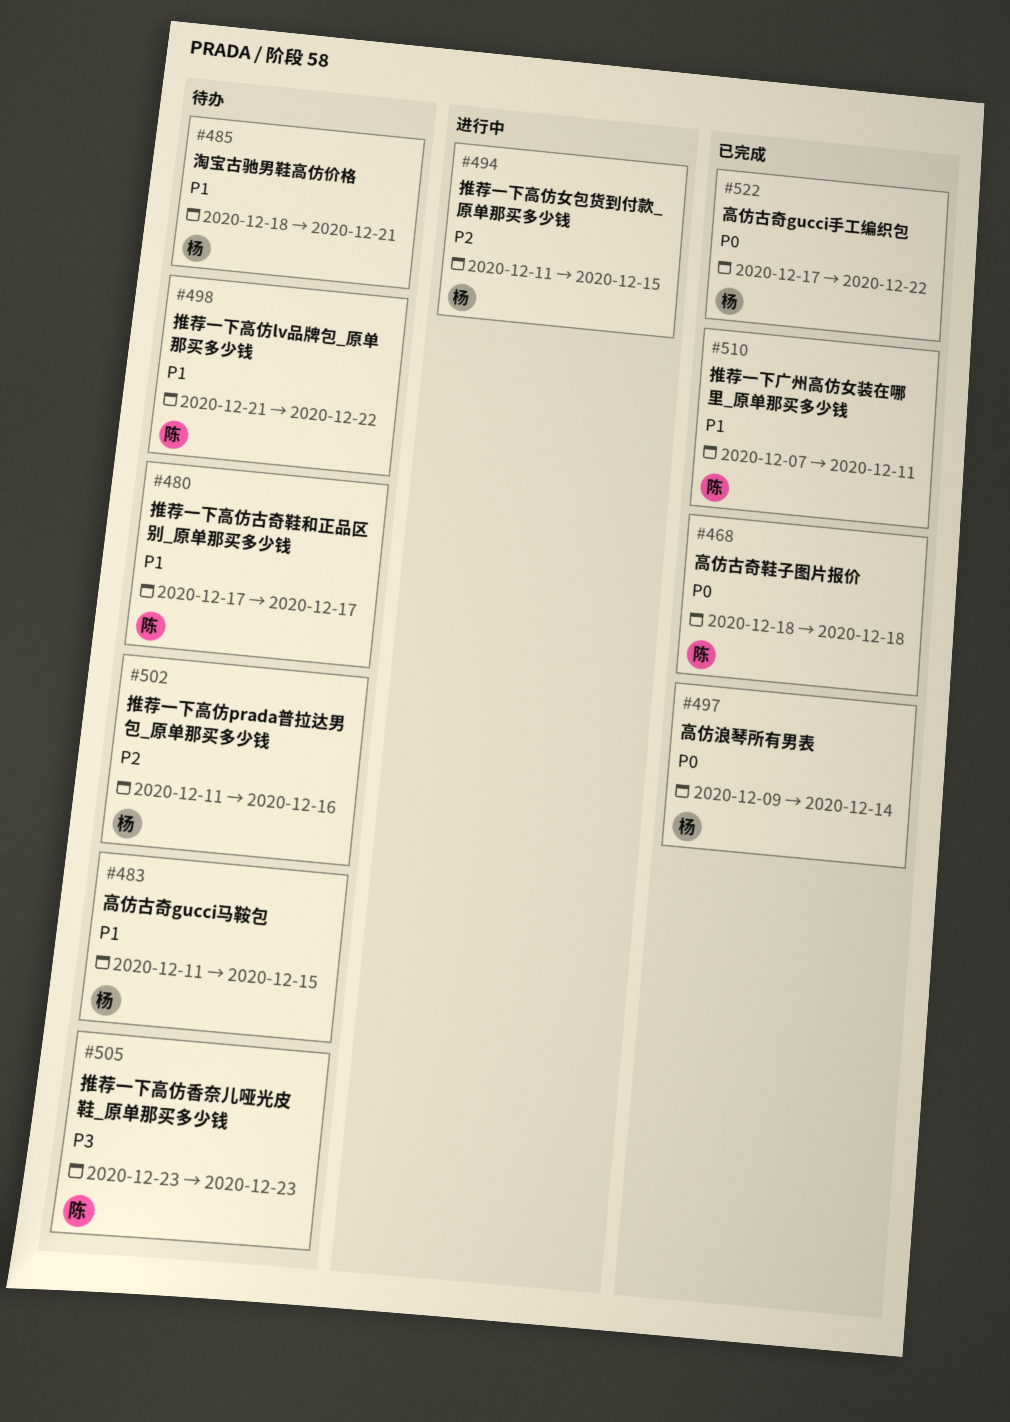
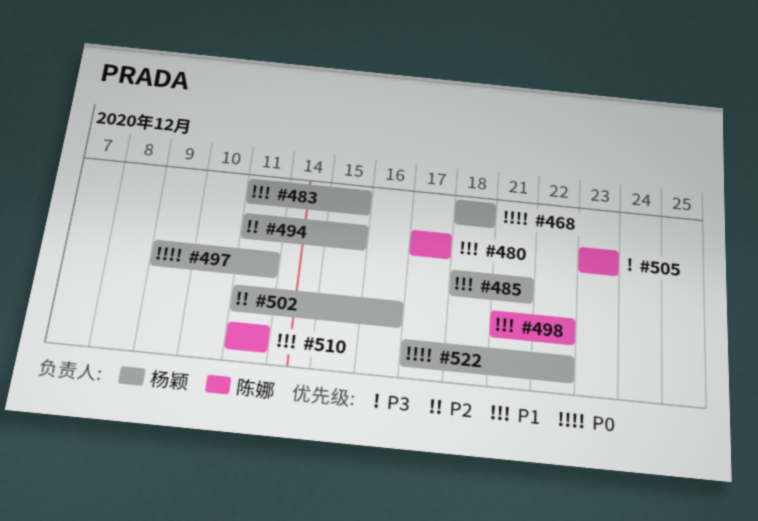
#468, owner: 陈娜 -> 杨颖
#497, due: Dec 14 -> Dec 11
#510, start: Dec 7 -> Dec 11

